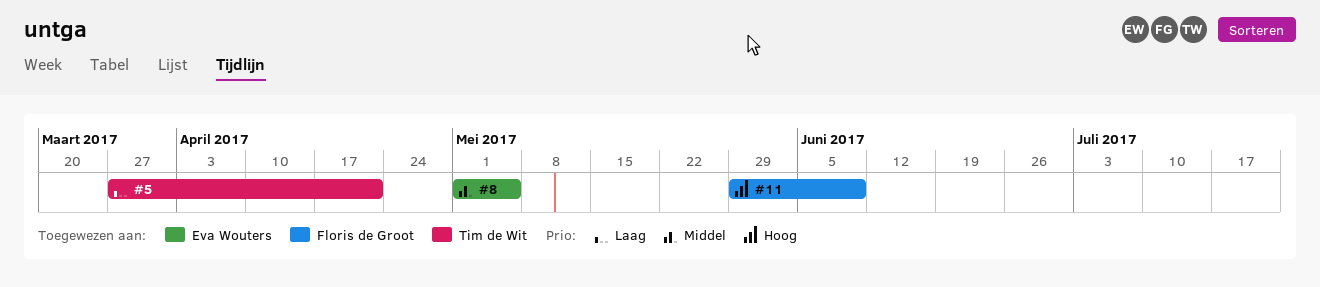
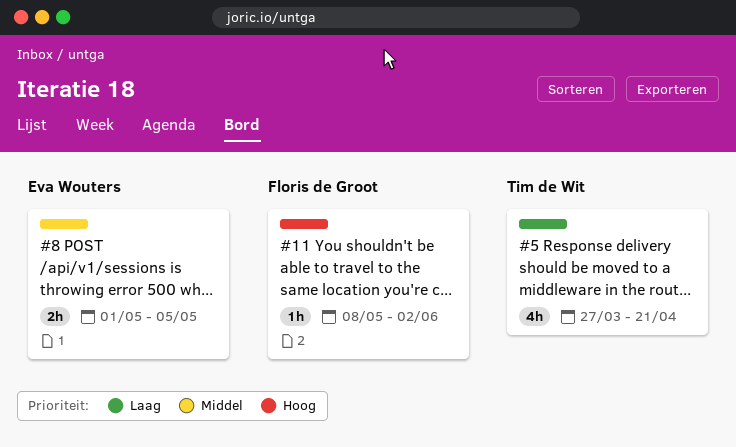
#11, start: May 29 -> May 8
#11, due: Jun 9 -> Jun 2

